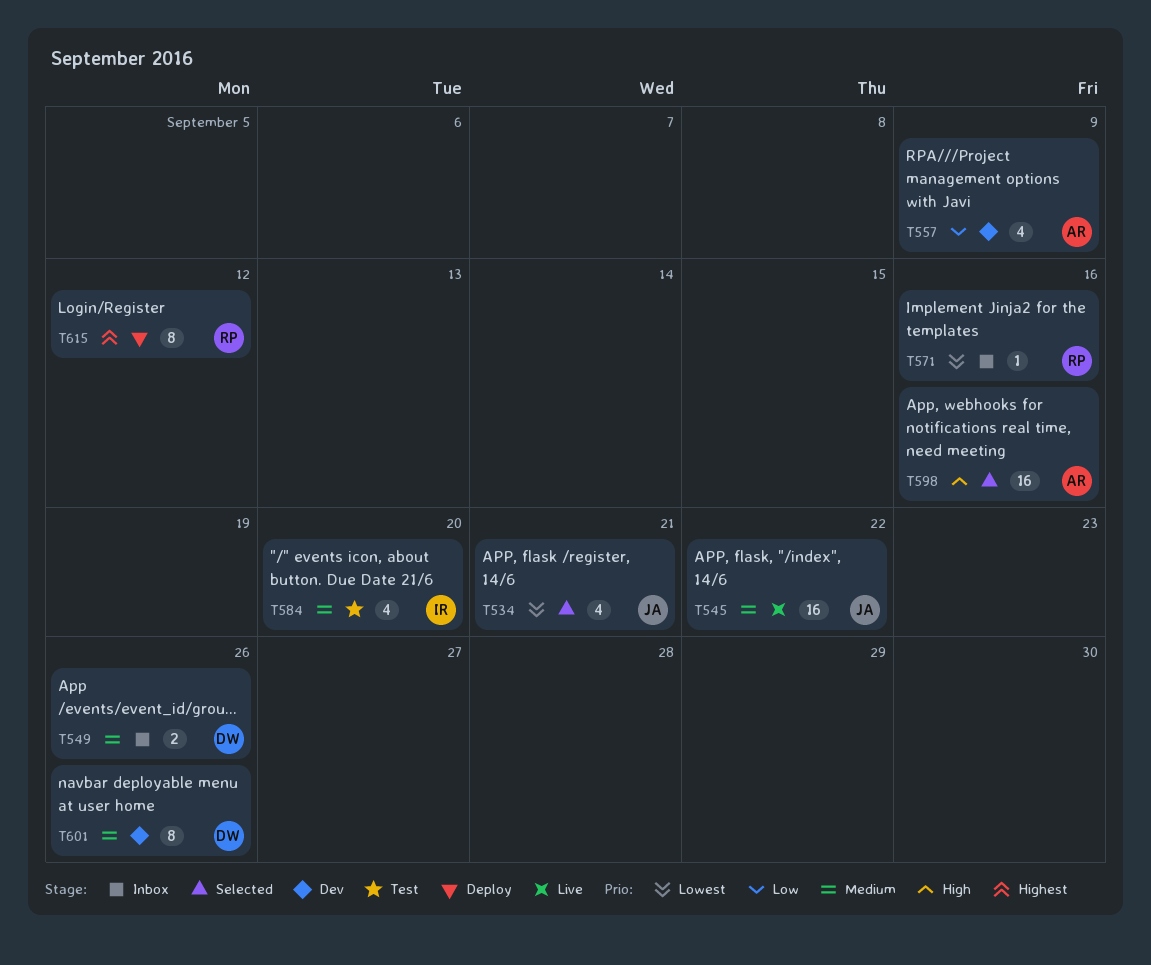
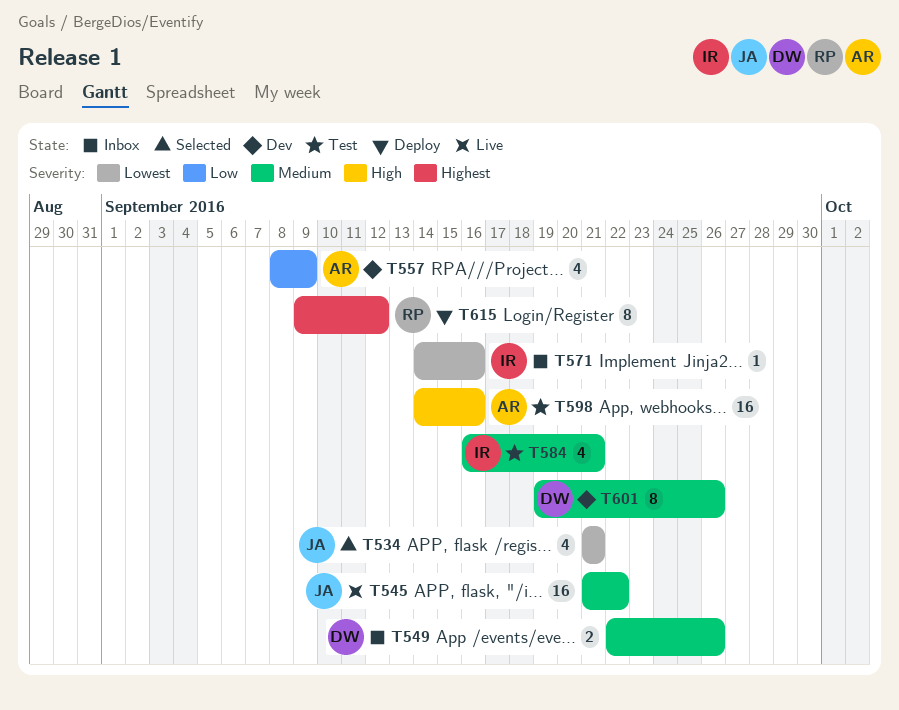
T571, owner: RP -> IR
T584, due: Sep 20 -> Sep 21
T598, status: Selected -> Test

